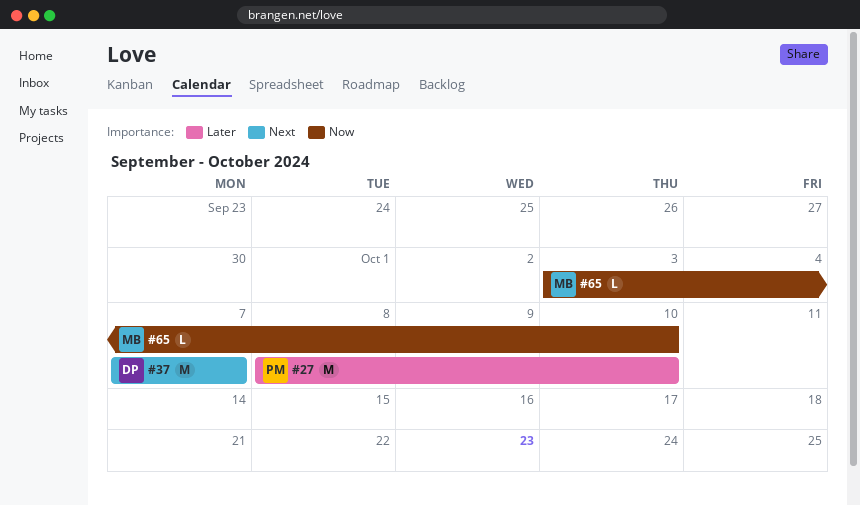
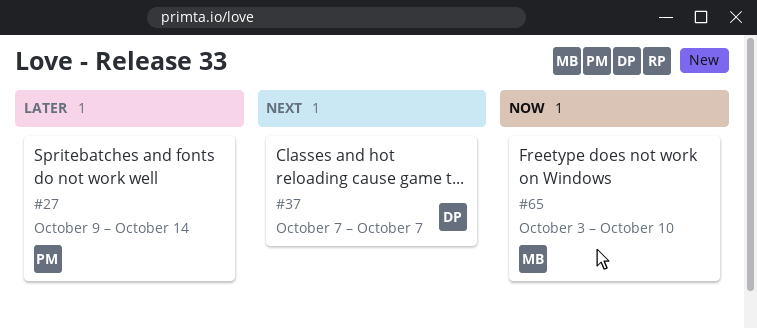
#27, start: Oct 8 -> Oct 9
#27, due: Oct 10 -> Oct 14

